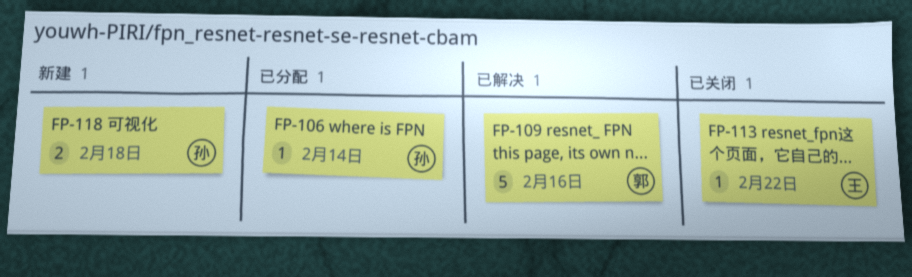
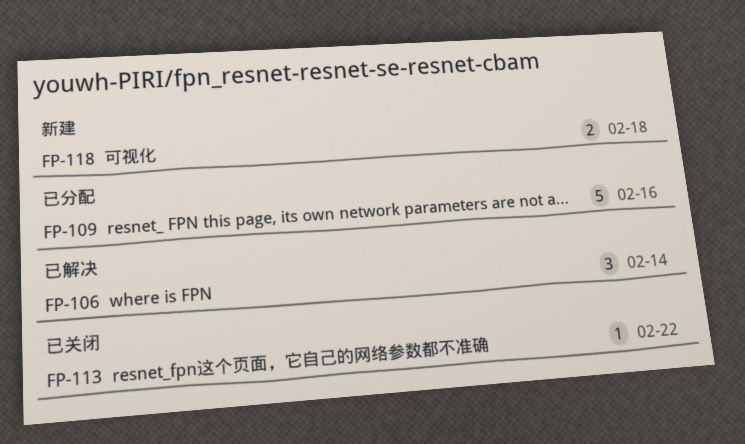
FP-106, status: 已分配 -> 已解决
FP-106, estimate: 1 -> 3
FP-109, status: 已解决 -> 已分配

